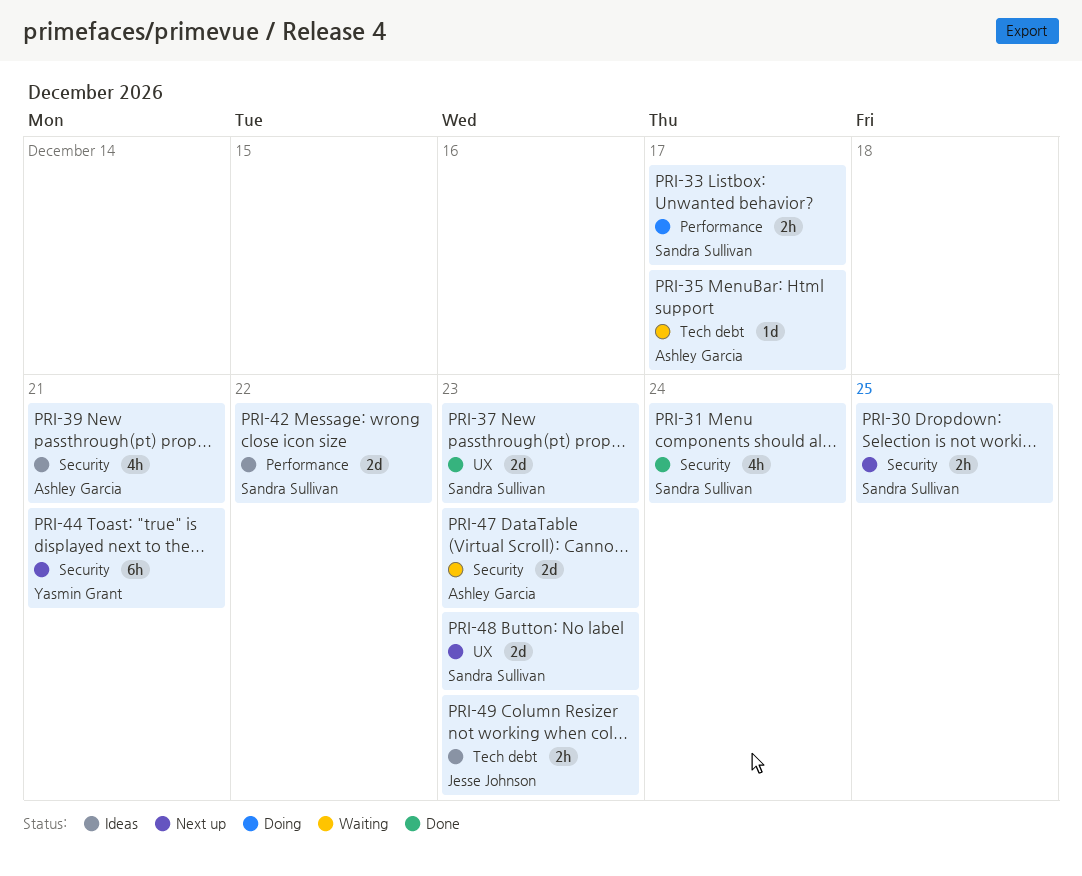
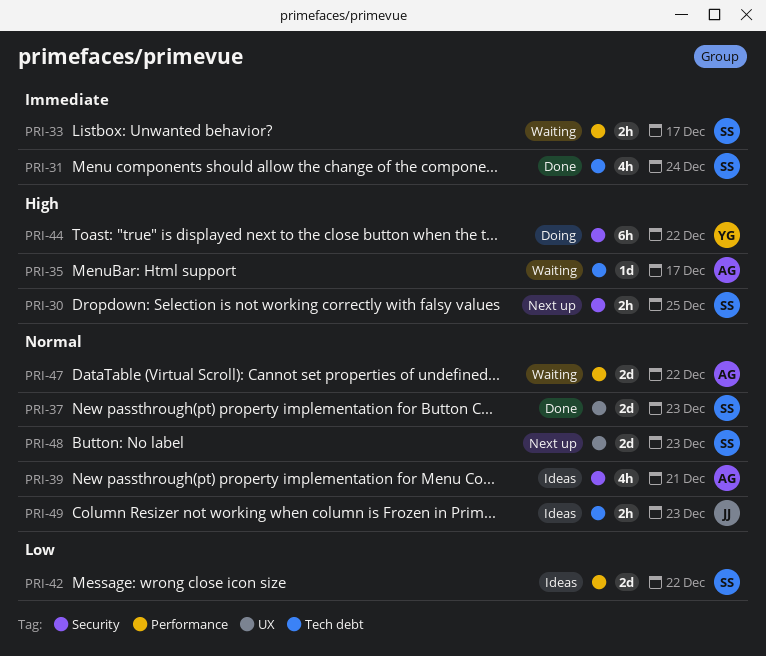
PRI-31, label: Security -> Tech debt
PRI-33, status: Doing -> Waiting
PRI-44, status: Next up -> Doing
PRI-44, due: Dec 21 -> Dec 22
PRI-47, label: Security -> Performance
PRI-47, due: Dec 23 -> Dec 22

